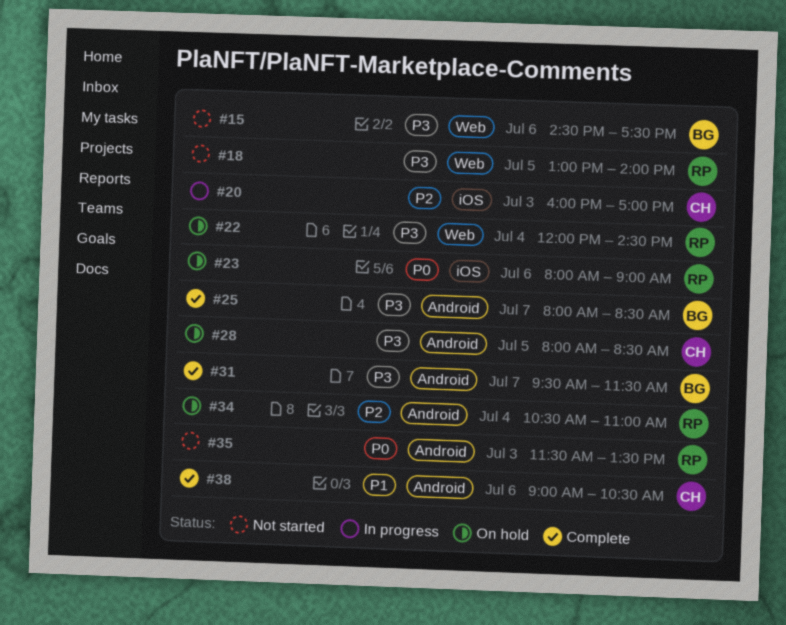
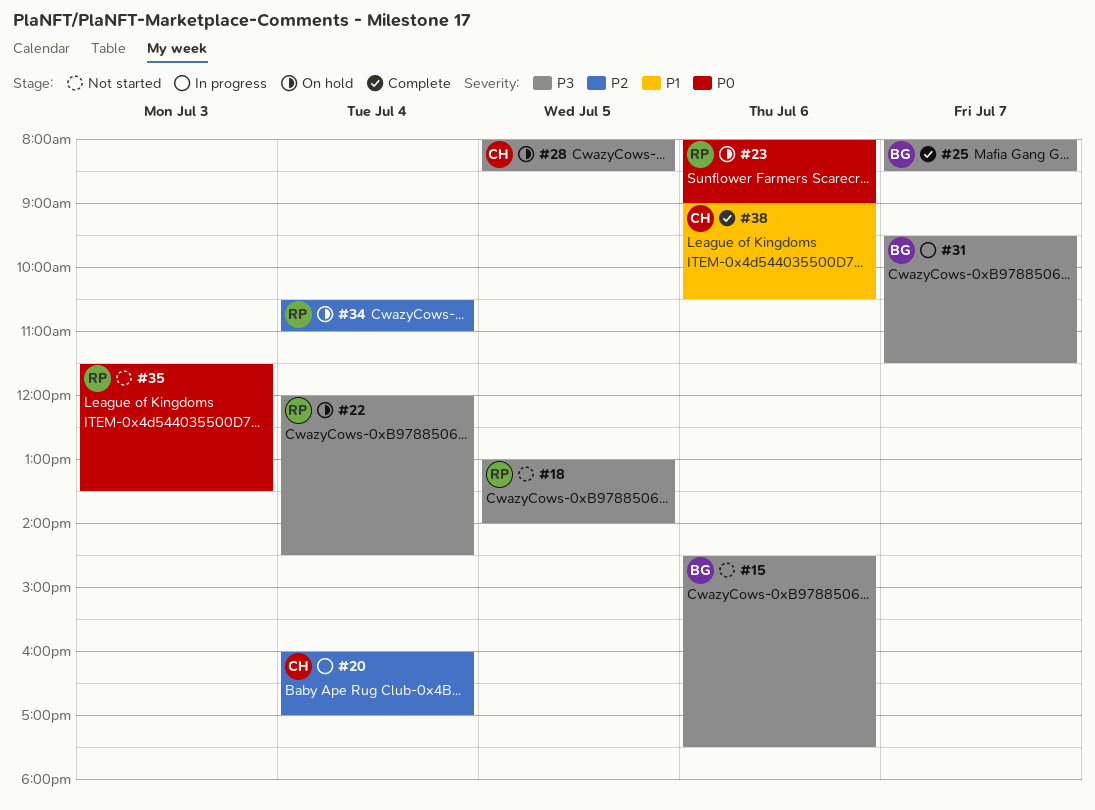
#20, day: Jul 3 -> Jul 4
#31, status: Complete -> In progress

